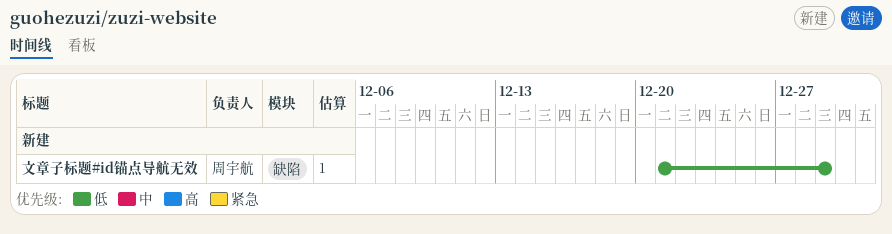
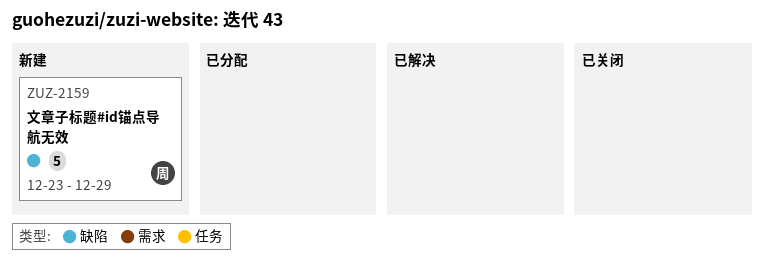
文章子标题#id锚点导航无效, estimate: 1 -> 5
文章子标题#id锚点导航无效, start: Dec 21 -> Dec 23

